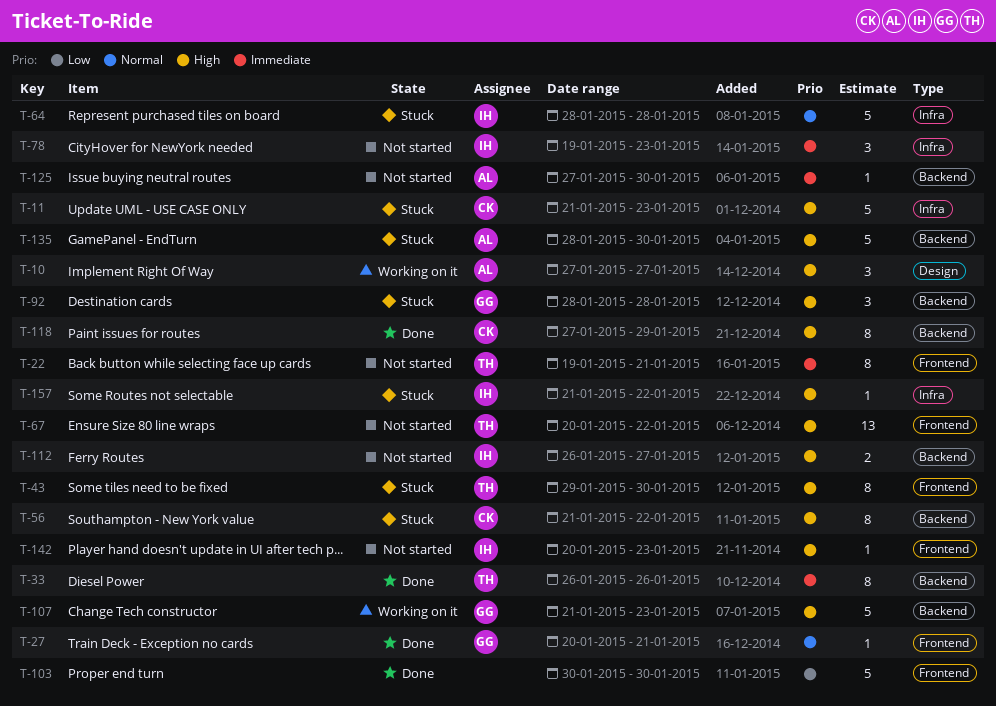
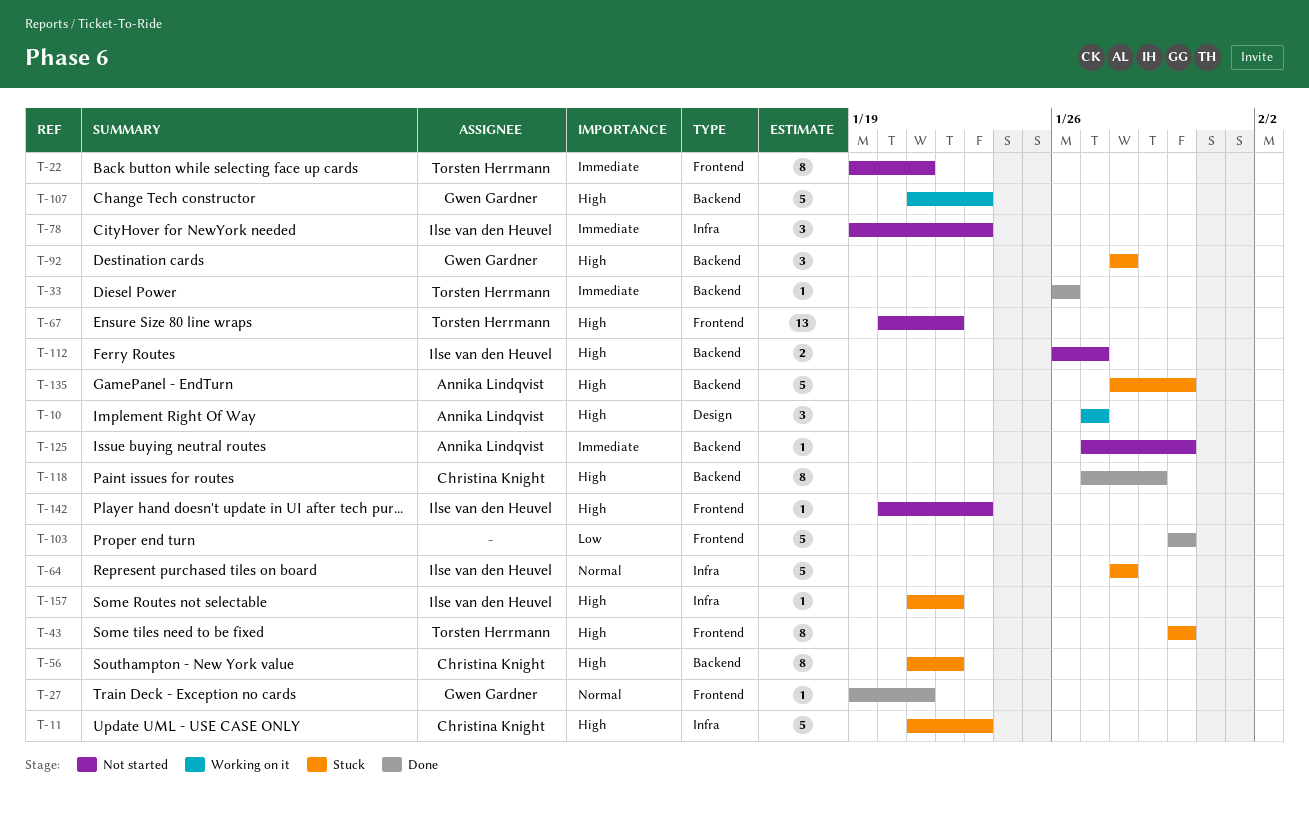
T-27, start: Jan 20 -> Jan 19
T-33, estimate: 8 -> 1
T-43, start: Jan 29 -> Jan 30

